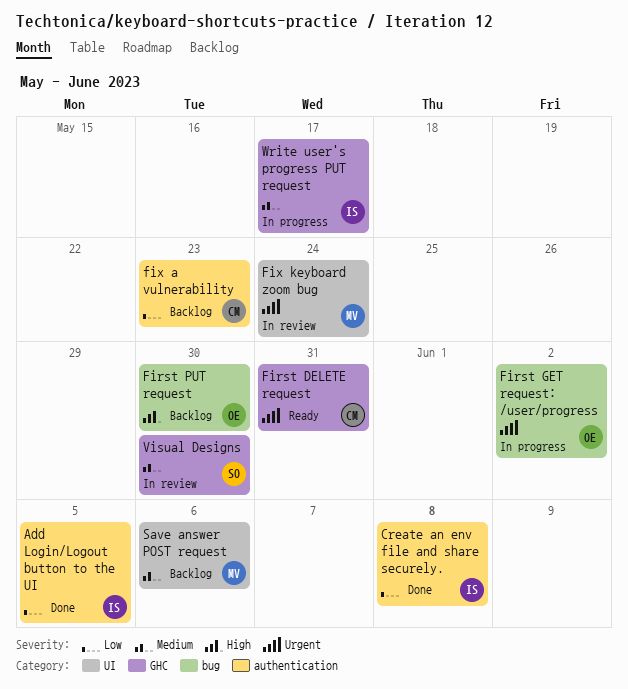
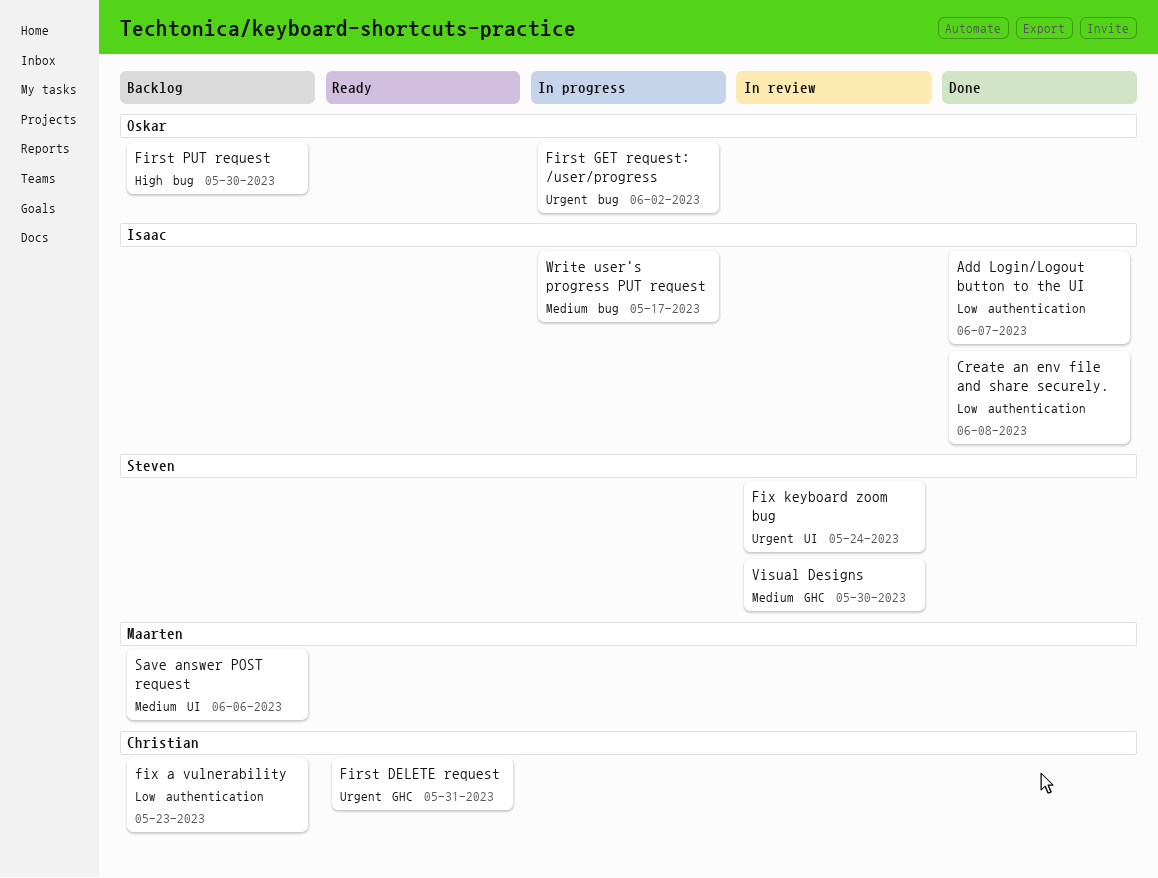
Add Login/Logout button to the UI, due: Jun 5 -> Jun 7
Fix keyboard zoom bug, owner: Maarten -> Steven
Write user's progress PUT request, label: GHC -> bug

